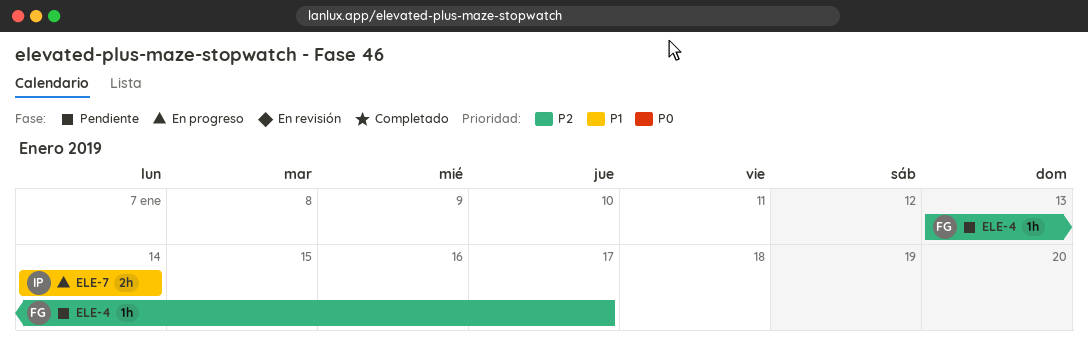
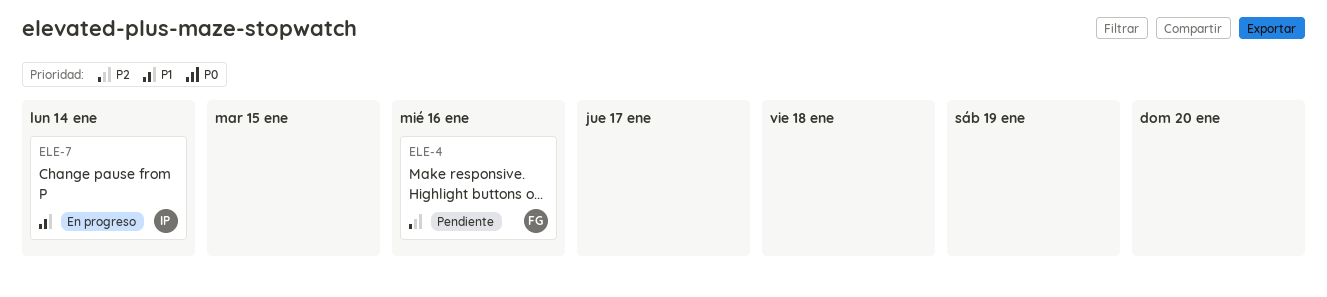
ELE-4, due: Jan 17 -> Jan 16

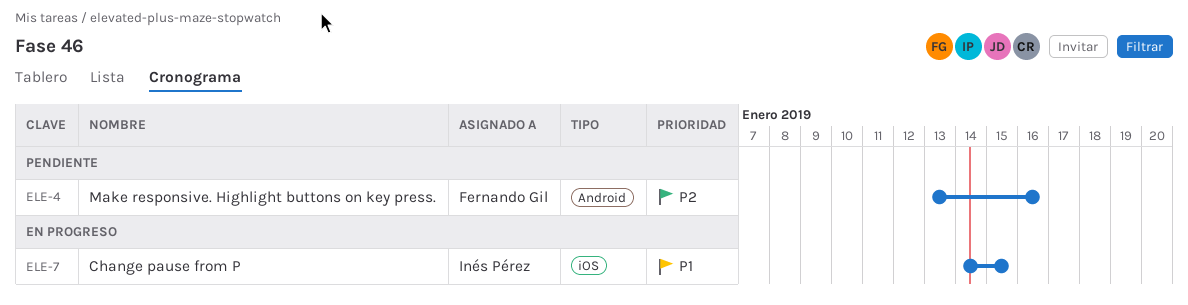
ELE-7, due: Jan 14 -> Jan 15

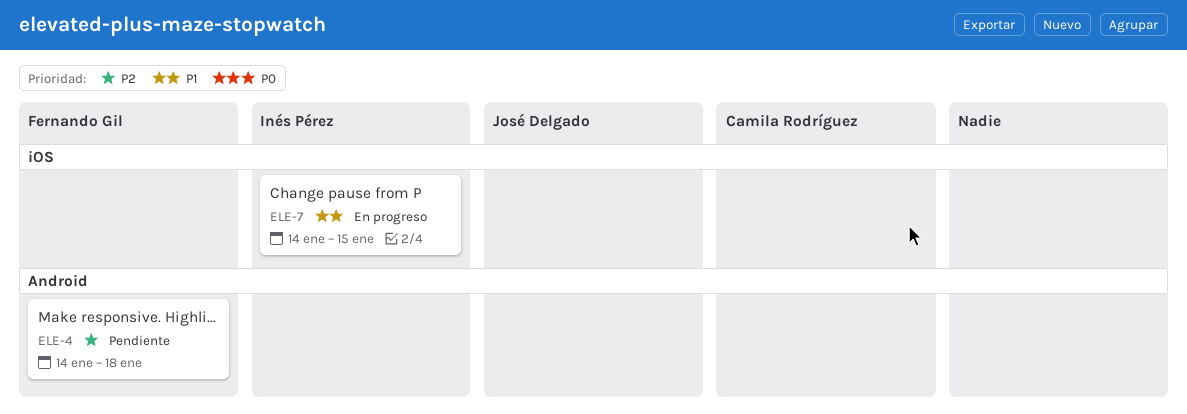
ELE-4, start: Jan 13 -> Jan 14
ELE-4, due: Jan 16 -> Jan 18

